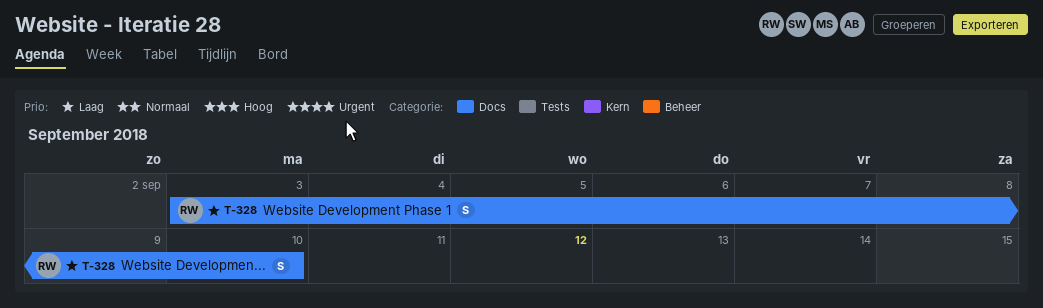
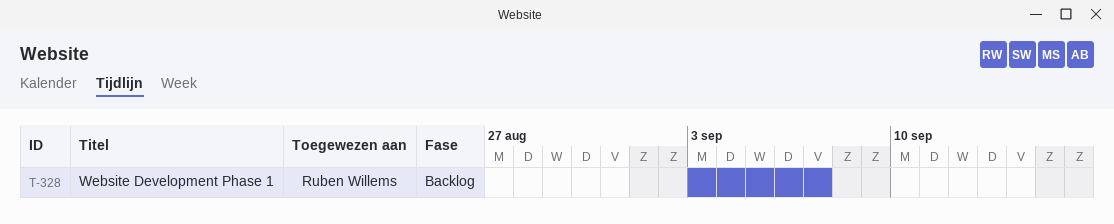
T-328, due: Sep 10 -> Sep 7

